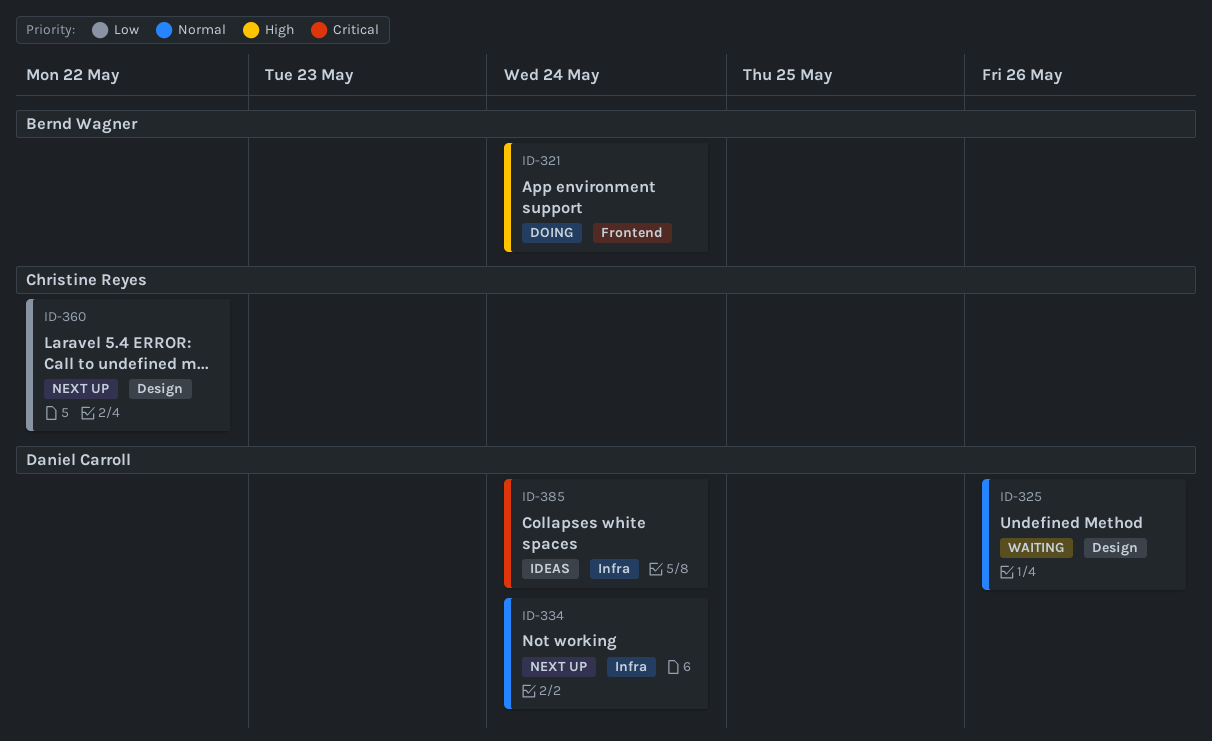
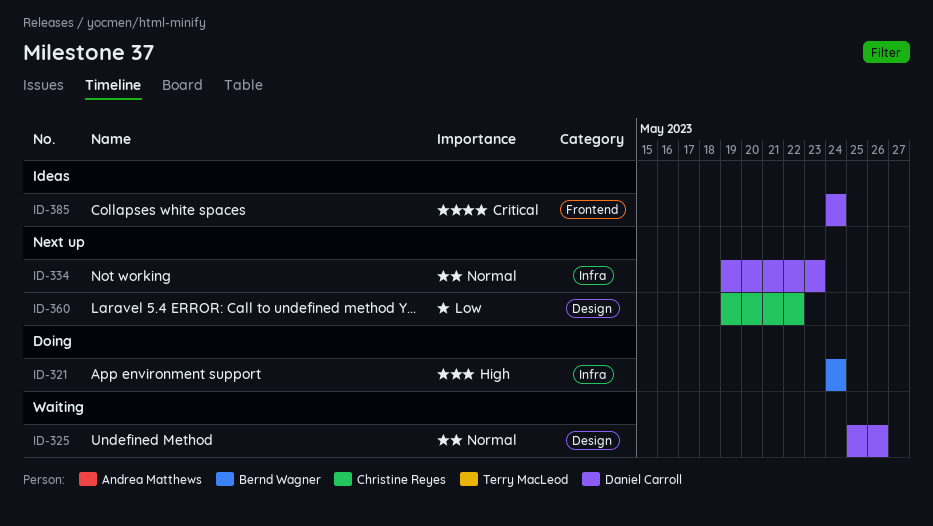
ID-321, label: Frontend -> Infra
ID-334, due: May 24 -> May 23
ID-385, label: Infra -> Frontend

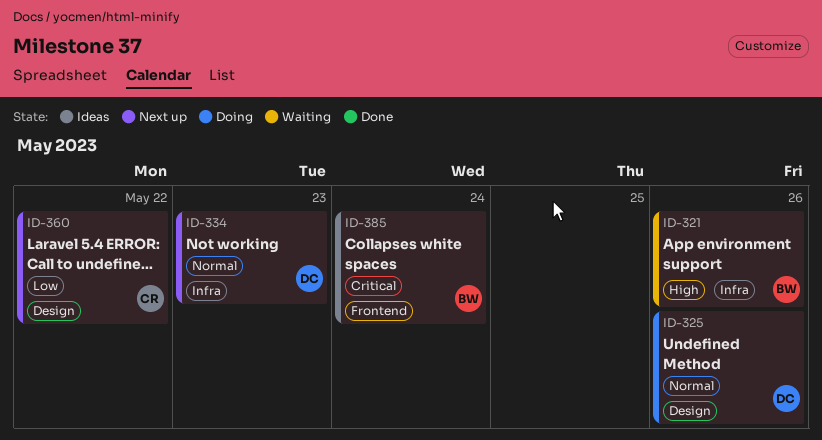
ID-321, status: Doing -> Waiting
ID-321, due: May 24 -> May 26
ID-325, status: Waiting -> Doing
ID-385, owner: Daniel Carroll -> Bernd Wagner

